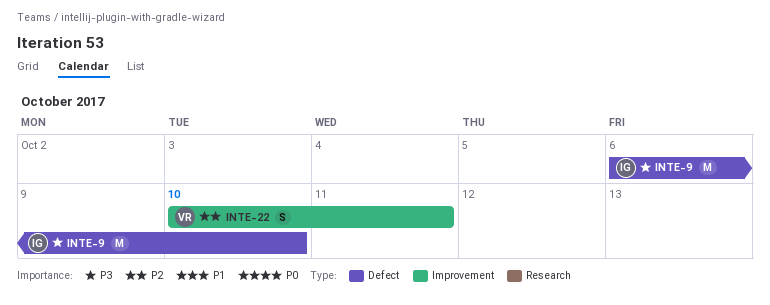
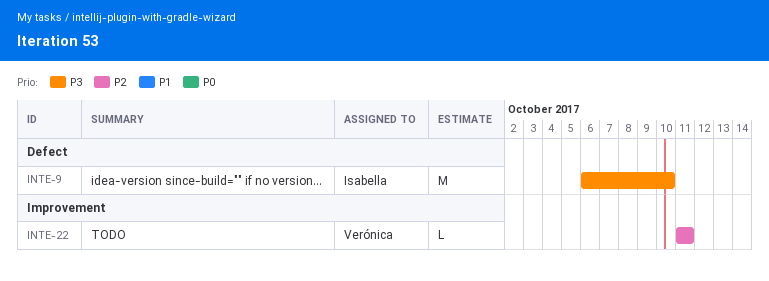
INTE-22, estimate: S -> L
INTE-22, start: Oct 10 -> Oct 11

